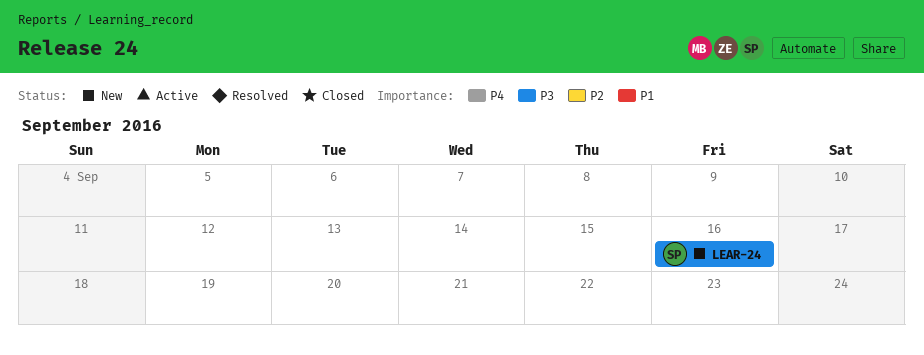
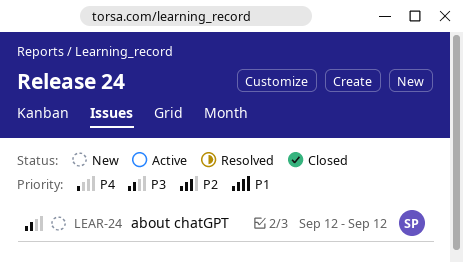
LEAR-24, start: Sep 16 -> Sep 12
LEAR-24, due: Sep 16 -> Sep 12

